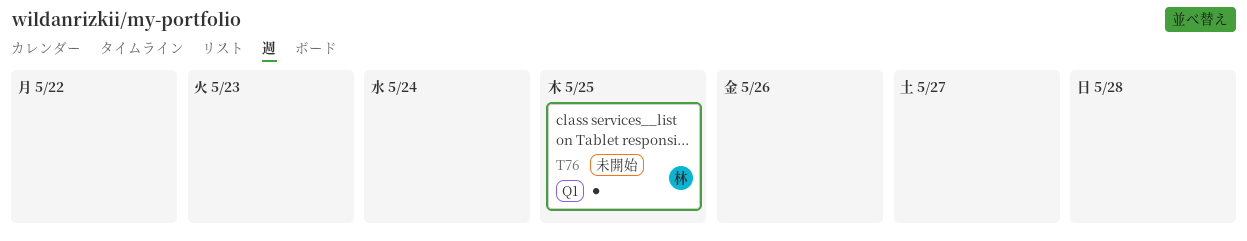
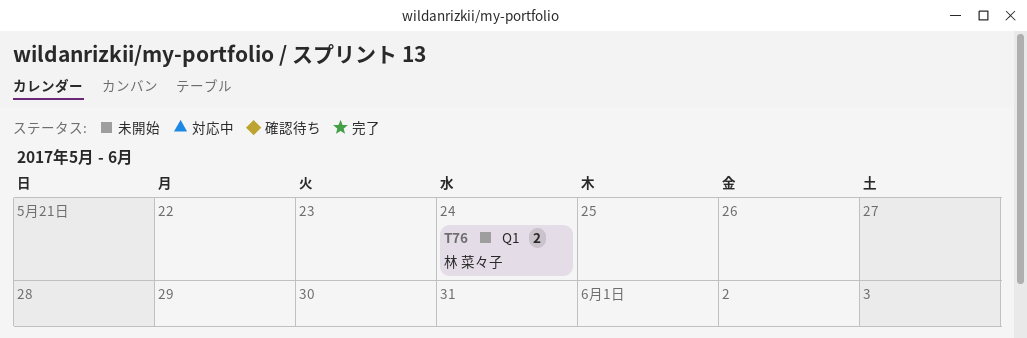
T76, estimate: 1 -> 2
T76, due: May 25 -> May 24

